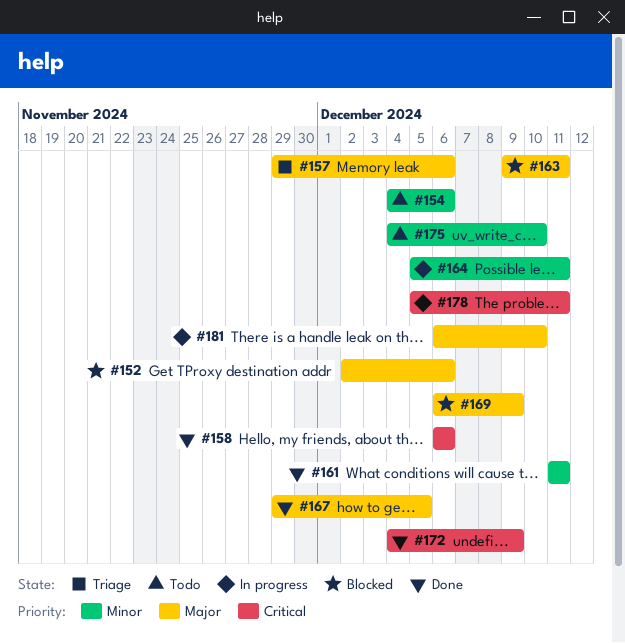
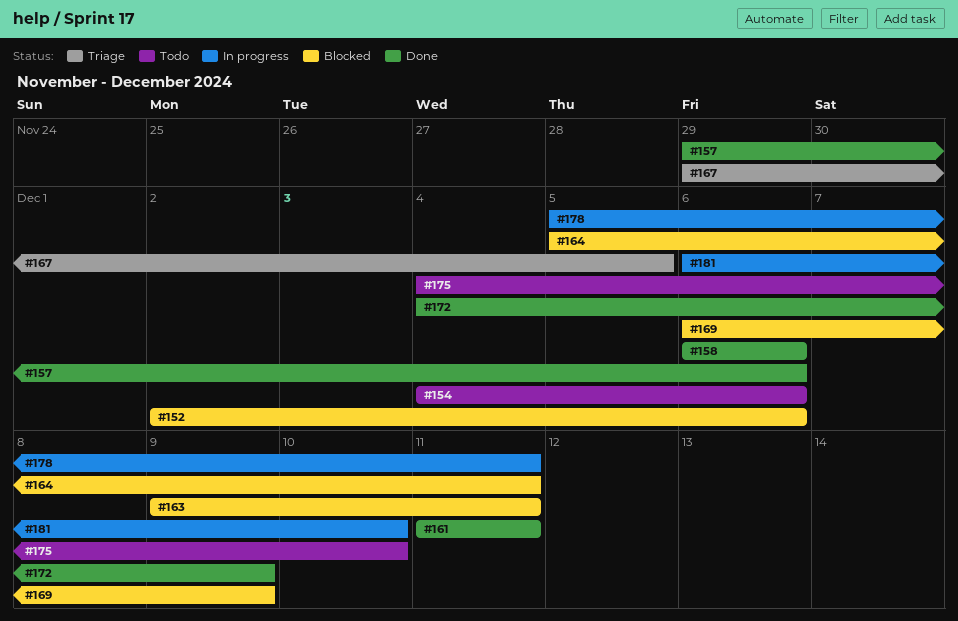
#157, status: Triage -> Done
#164, status: In progress -> Blocked
#167, status: Done -> Triage

